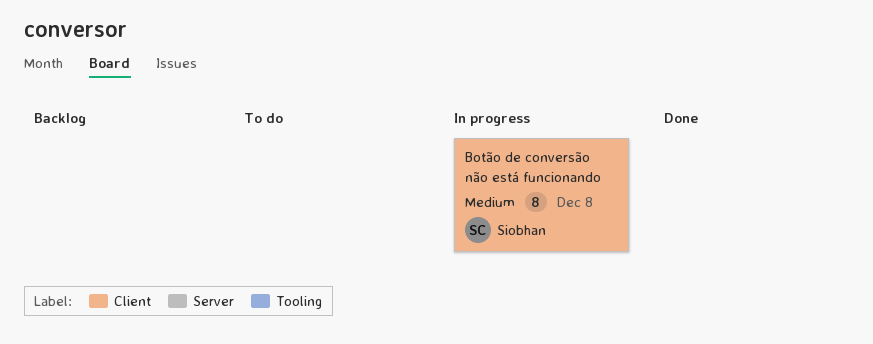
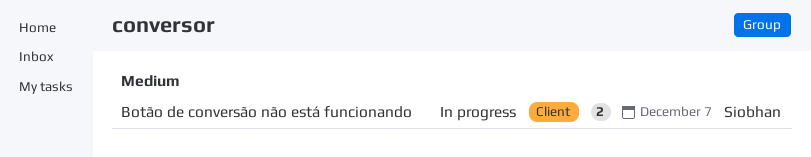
Botão de conversão não está funcionando, estimate: 8 -> 2
Botão de conversão não está funcionando, due: Dec 8 -> Dec 7

